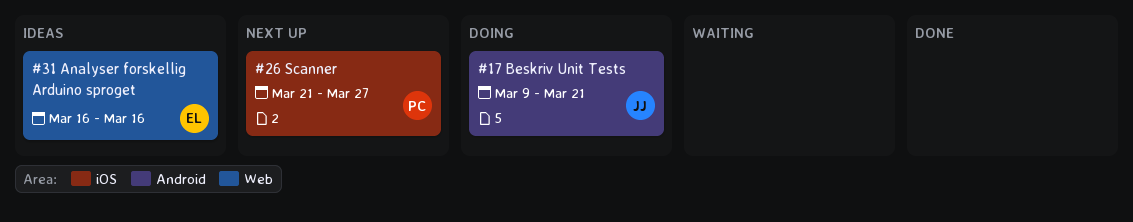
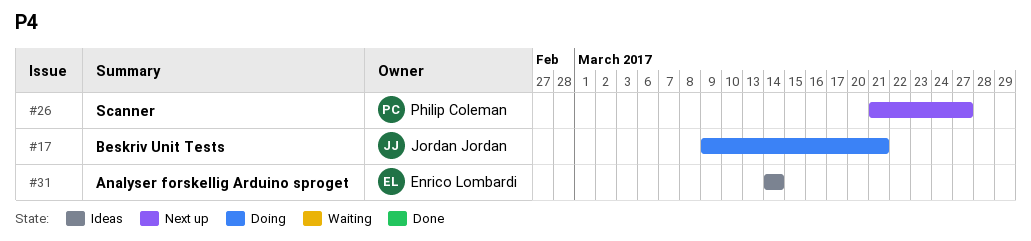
#31, start: Mar 16 -> Mar 14
#31, due: Mar 16 -> Mar 14

